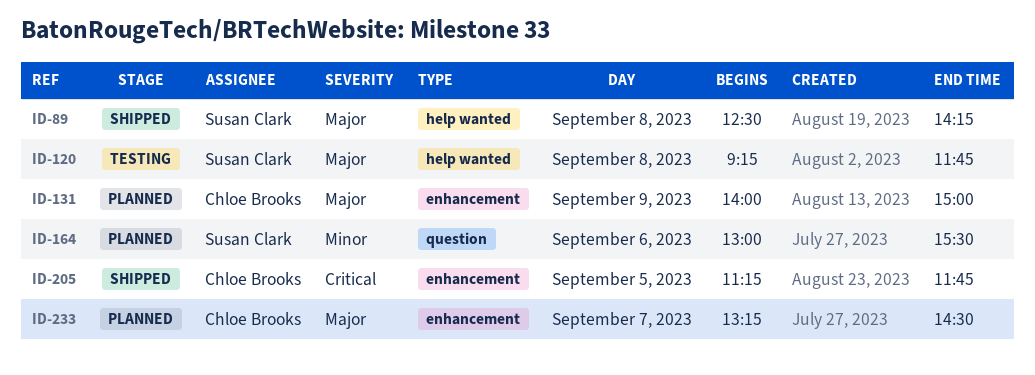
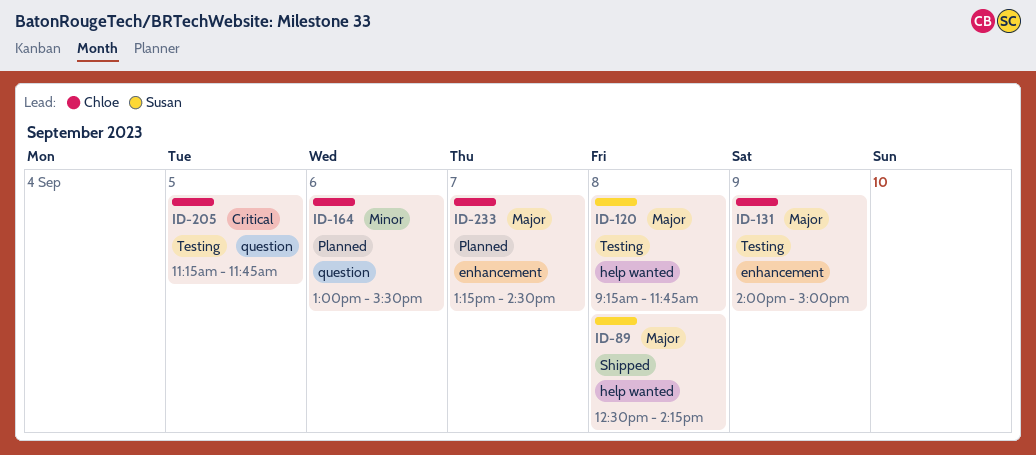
ID-131, status: Planned -> Testing
ID-164, owner: Susan Clark -> Chloe Brooks
ID-205, status: Shipped -> Testing
ID-205, label: enhancement -> question

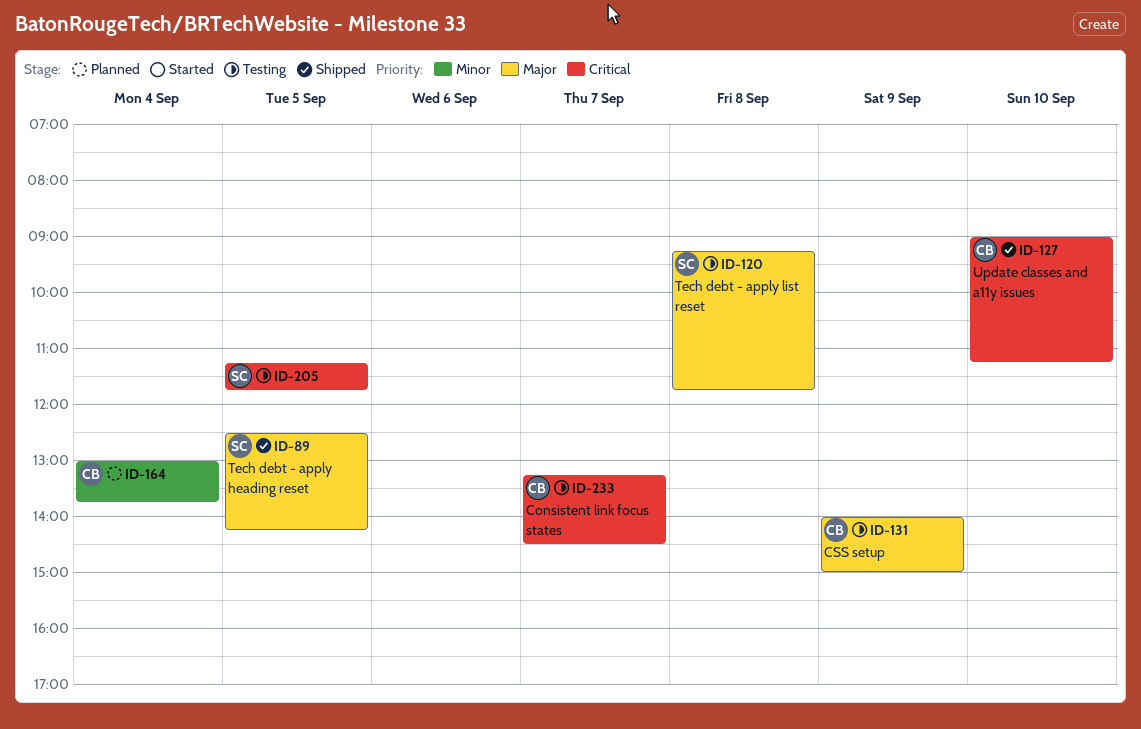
ID-89, day: Sep 8 -> Sep 5
ID-127: none -> present
ID-164, day: Sep 6 -> Sep 4
ID-164, ends: 15:30 -> 13:45
ID-205, owner: Chloe -> Susan
ID-233, status: Planned -> Testing
ID-233, priority: Major -> Critical

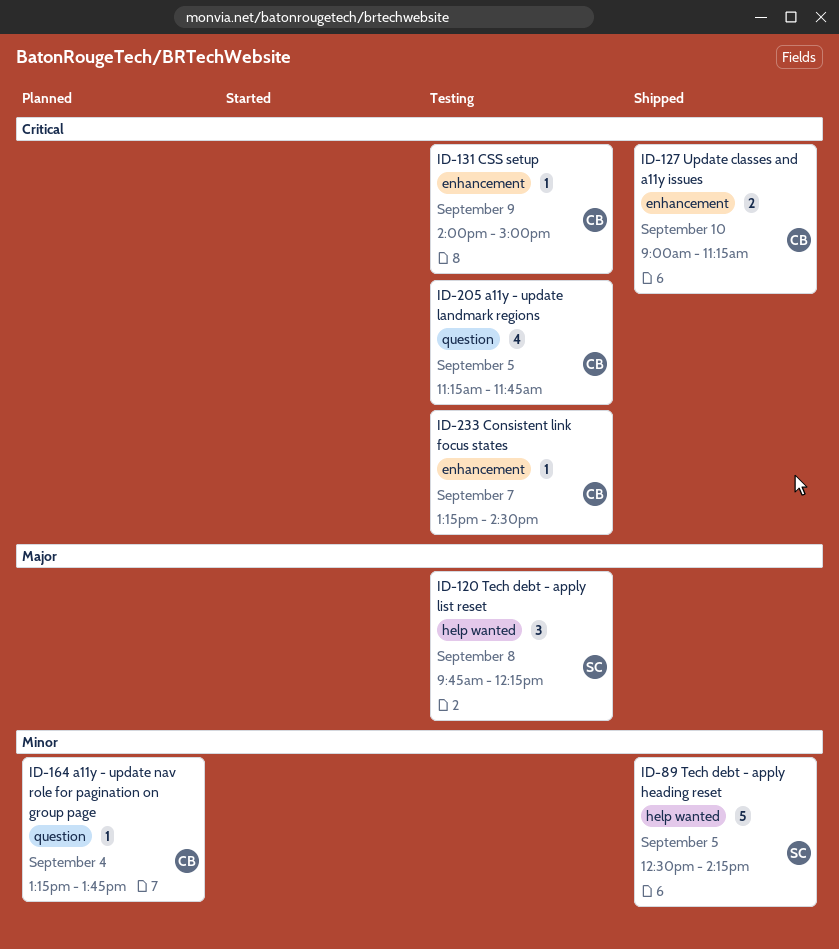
ID-89, priority: Major -> Minor
ID-120, begins: 09:15 -> 09:45
ID-120, ends: 11:45 -> 12:15
ID-131, priority: Major -> Critical
ID-164, begins: 13:00 -> 13:15
ID-205, owner: SC -> CB

